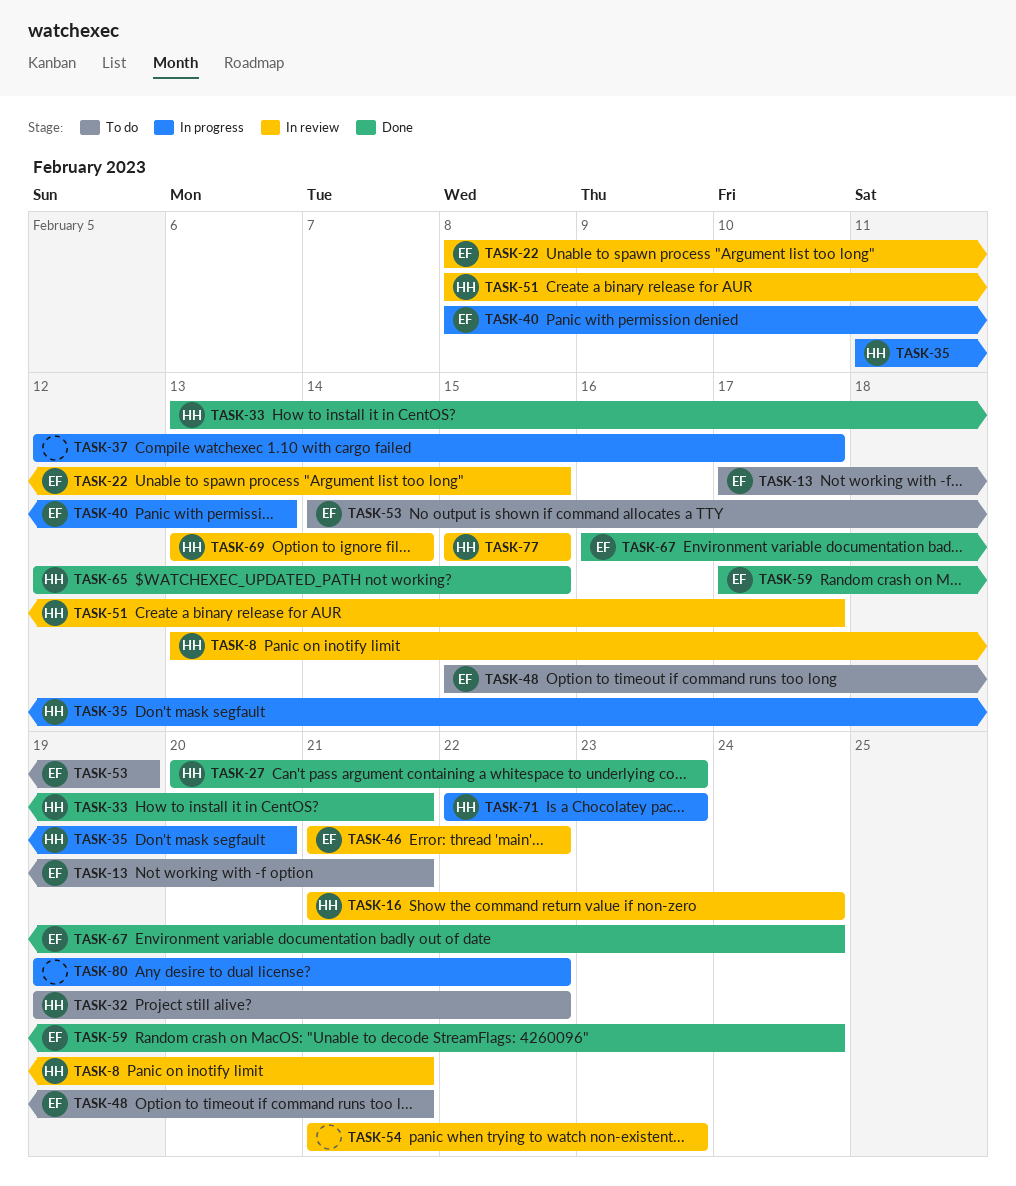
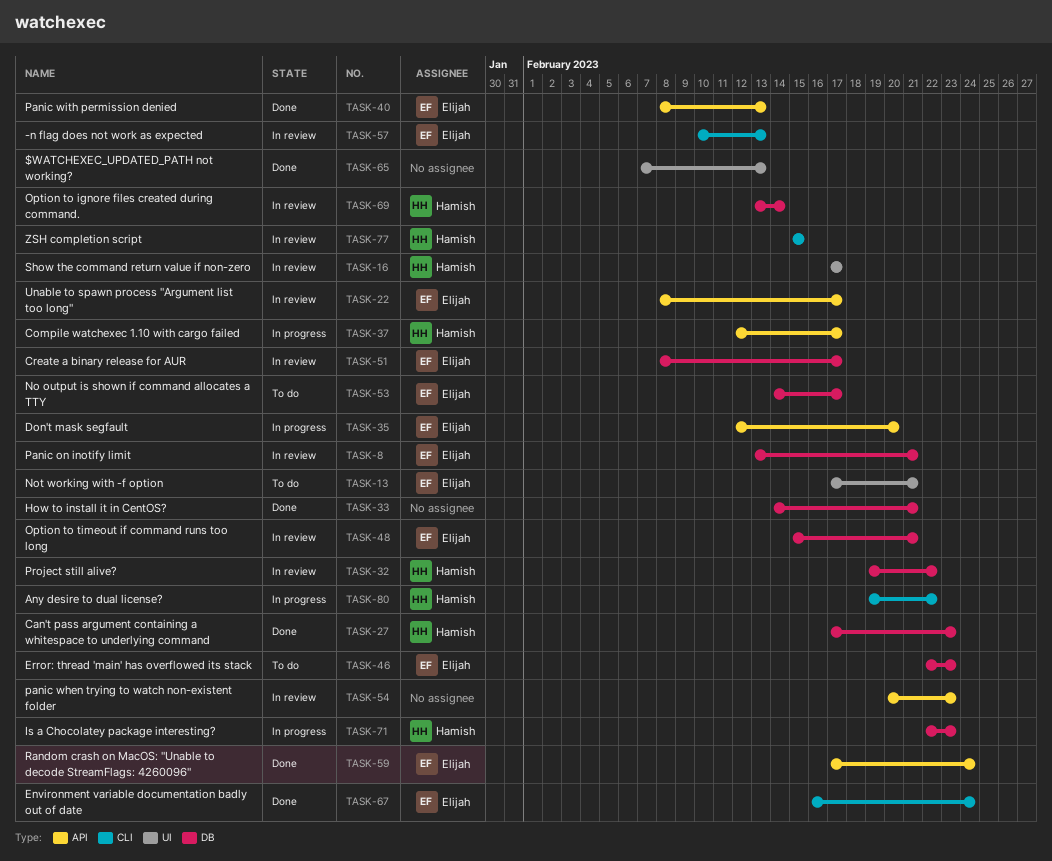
TASK-8, owner: Hamish -> Elijah
TASK-16, start: Feb 21 -> Feb 17
TASK-16, due: Feb 24 -> Feb 17
TASK-22, due: Feb 15 -> Feb 17
TASK-27, start: Feb 20 -> Feb 17
TASK-32, status: To do -> In review
TASK-33, owner: Hamish -> none
TASK-33, start: Feb 13 -> Feb 14
TASK-35, owner: Hamish -> Elijah
TASK-35, start: Feb 11 -> Feb 12
TASK-37, owner: none -> Hamish
TASK-40, status: In progress -> Done
TASK-46, status: In review -> To do
TASK-46, start: Feb 21 -> Feb 22
TASK-46, due: Feb 22 -> Feb 23
TASK-48, status: To do -> In review
TASK-51, owner: Hamish -> Elijah
TASK-53, due: Feb 19 -> Feb 17
TASK-54, start: Feb 21 -> Feb 20
TASK-57: none -> present
TASK-65, owner: Hamish -> none
TASK-65, start: Feb 12 -> Feb 7
TASK-65, due: Feb 15 -> Feb 13
TASK-80, owner: none -> Hamish

